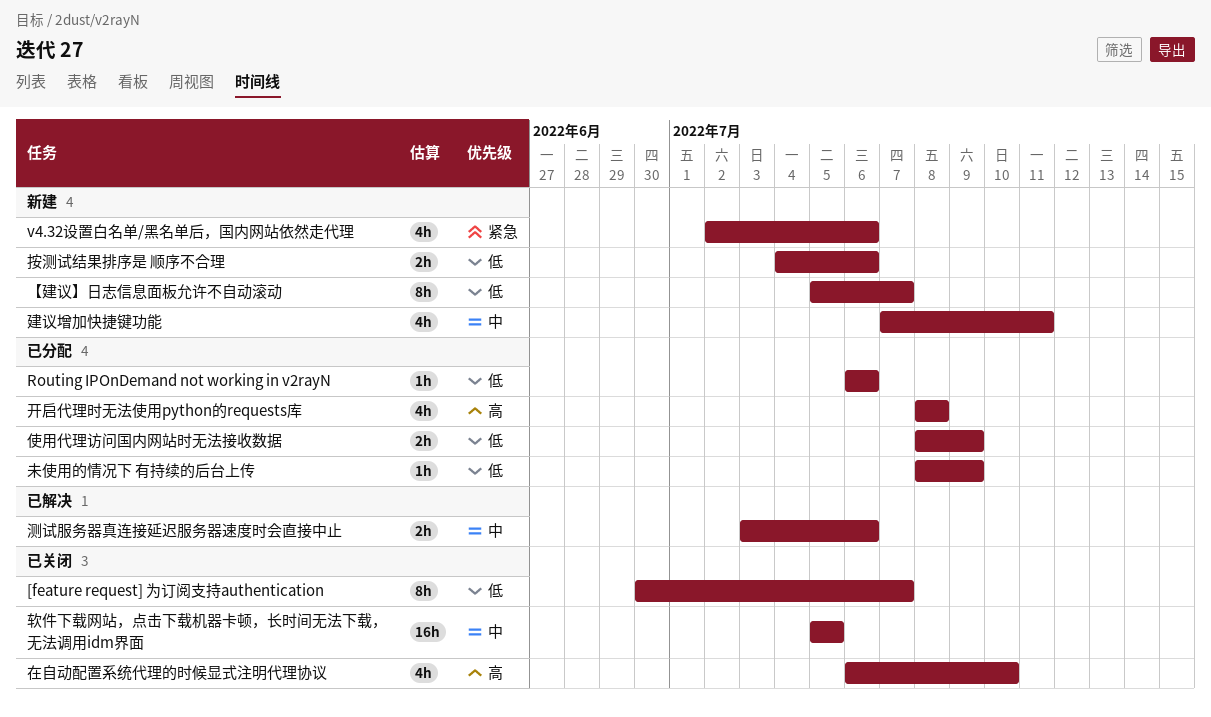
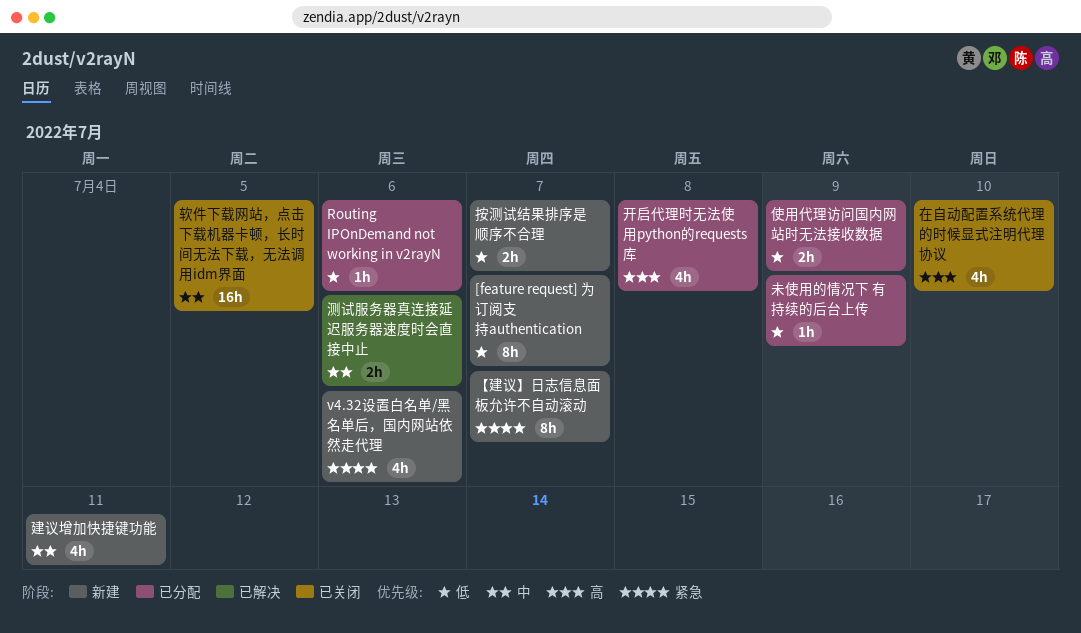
[feature request] 为订阅支持authentication, status: 已关闭 -> 新建
【建议】日志信息面板允许不自动滚动, priority: 低 -> 紧急
按测试结果排序是 顺序不合理, due: Jul 6 -> Jul 7

